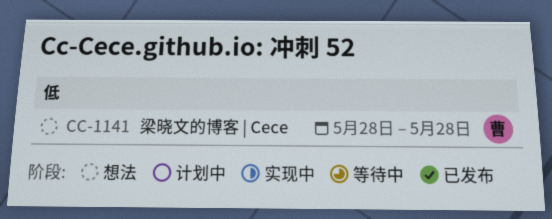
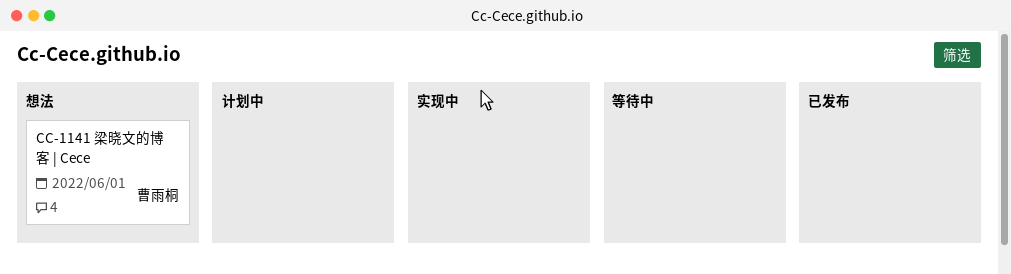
CC-1141, due: May 28 -> Jun 1

